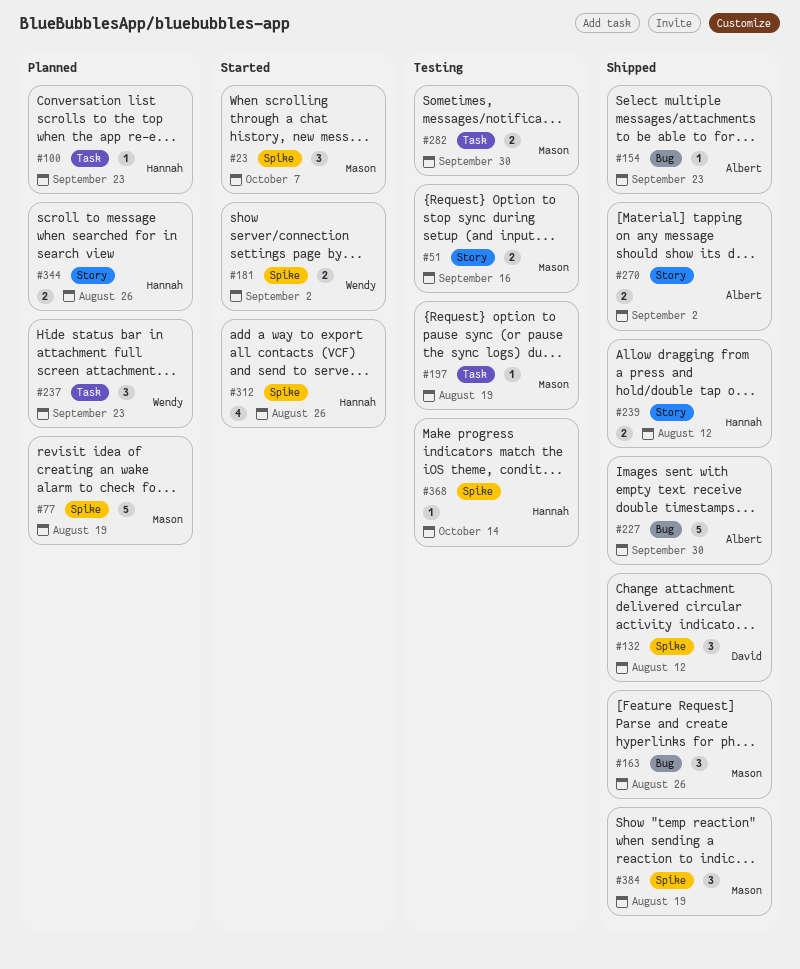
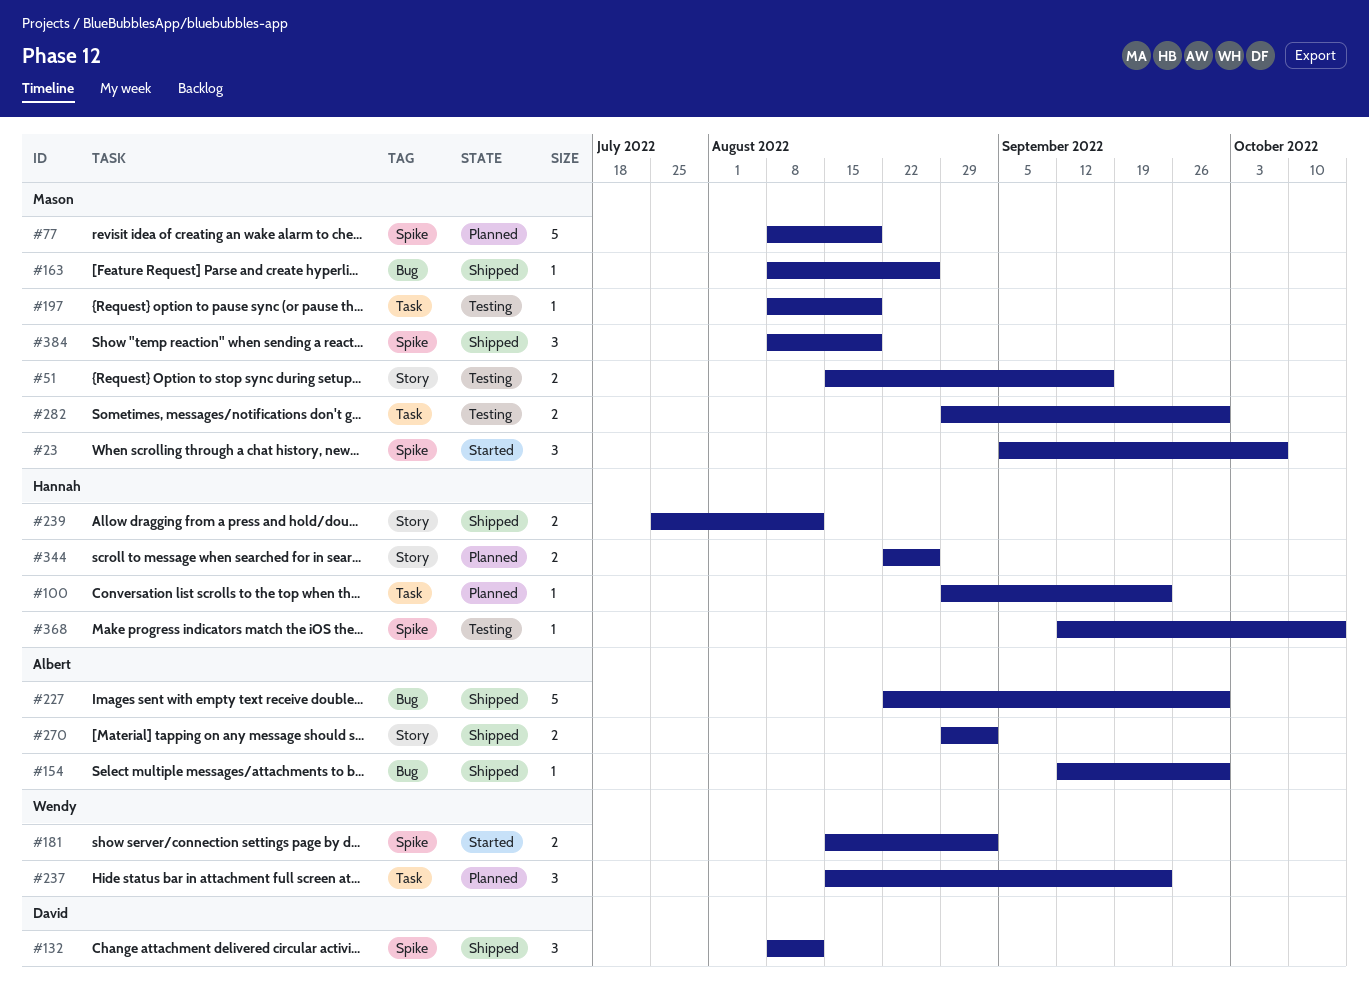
#154, due: Sep 23 -> Sep 30
#163, estimate: 3 -> 1
#312: present -> none

